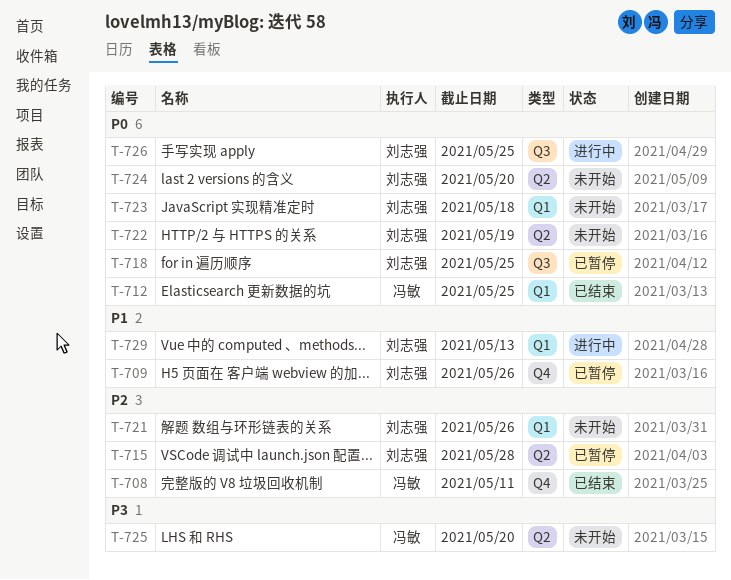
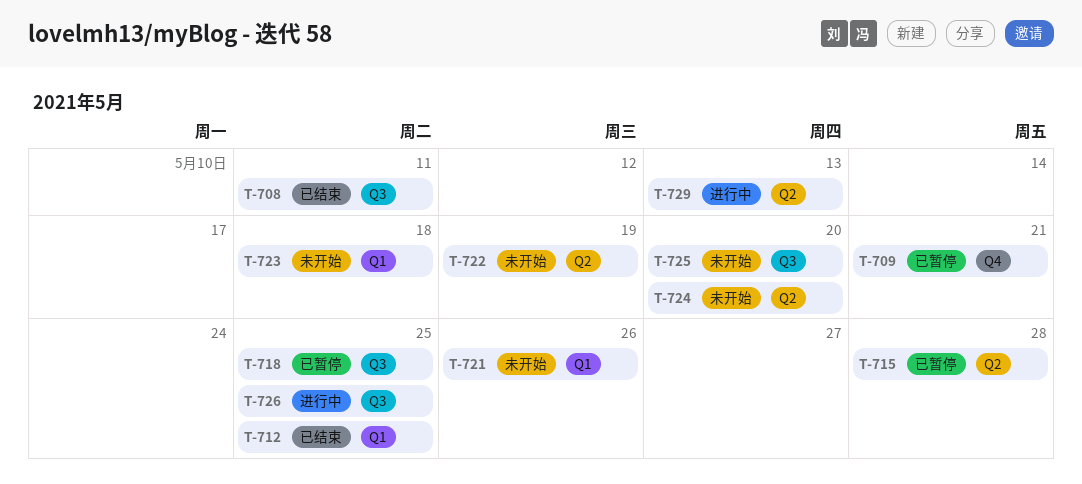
T-708, label: Q4 -> Q3
T-709, due: May 26 -> May 21
T-725, label: Q2 -> Q3
T-729, label: Q1 -> Q2

